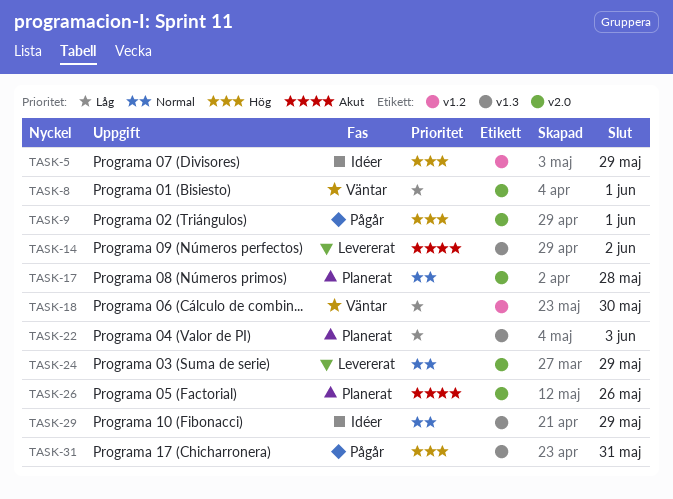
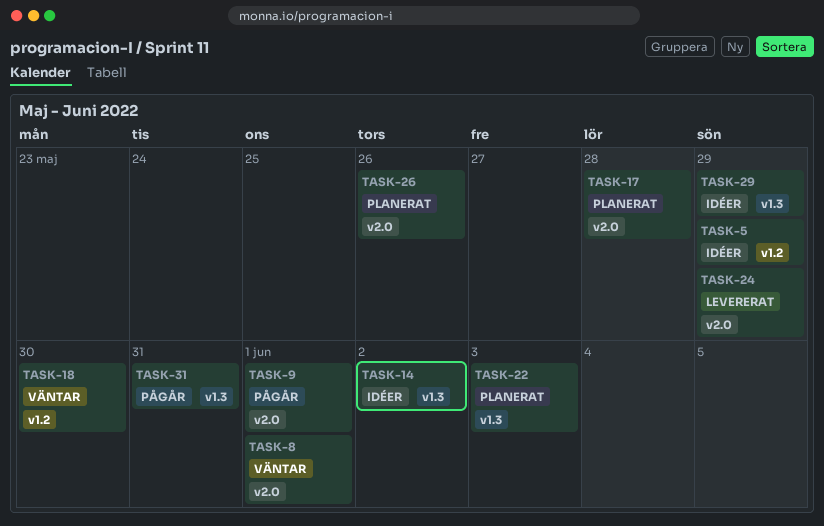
TASK-14, status: Levererat -> Idéer

